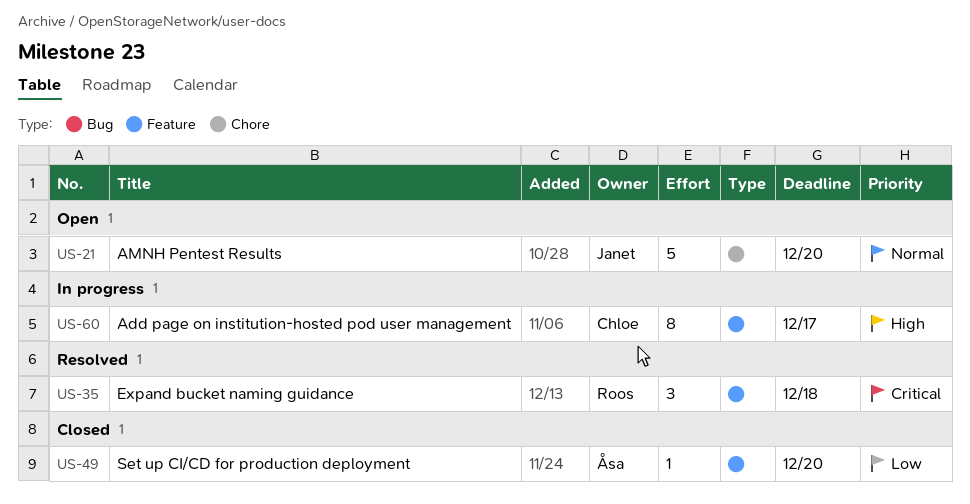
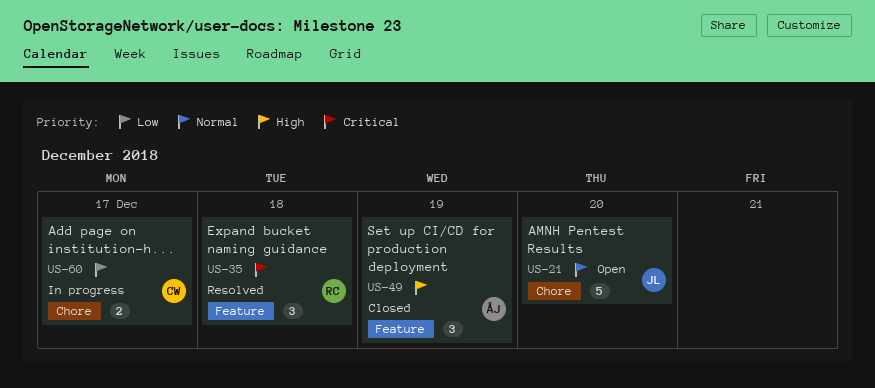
US-49, priority: Low -> High
US-49, estimate: 1 -> 3
US-49, due: Dec 20 -> Dec 19
US-60, priority: High -> Low
US-60, label: Feature -> Chore
US-60, estimate: 8 -> 2

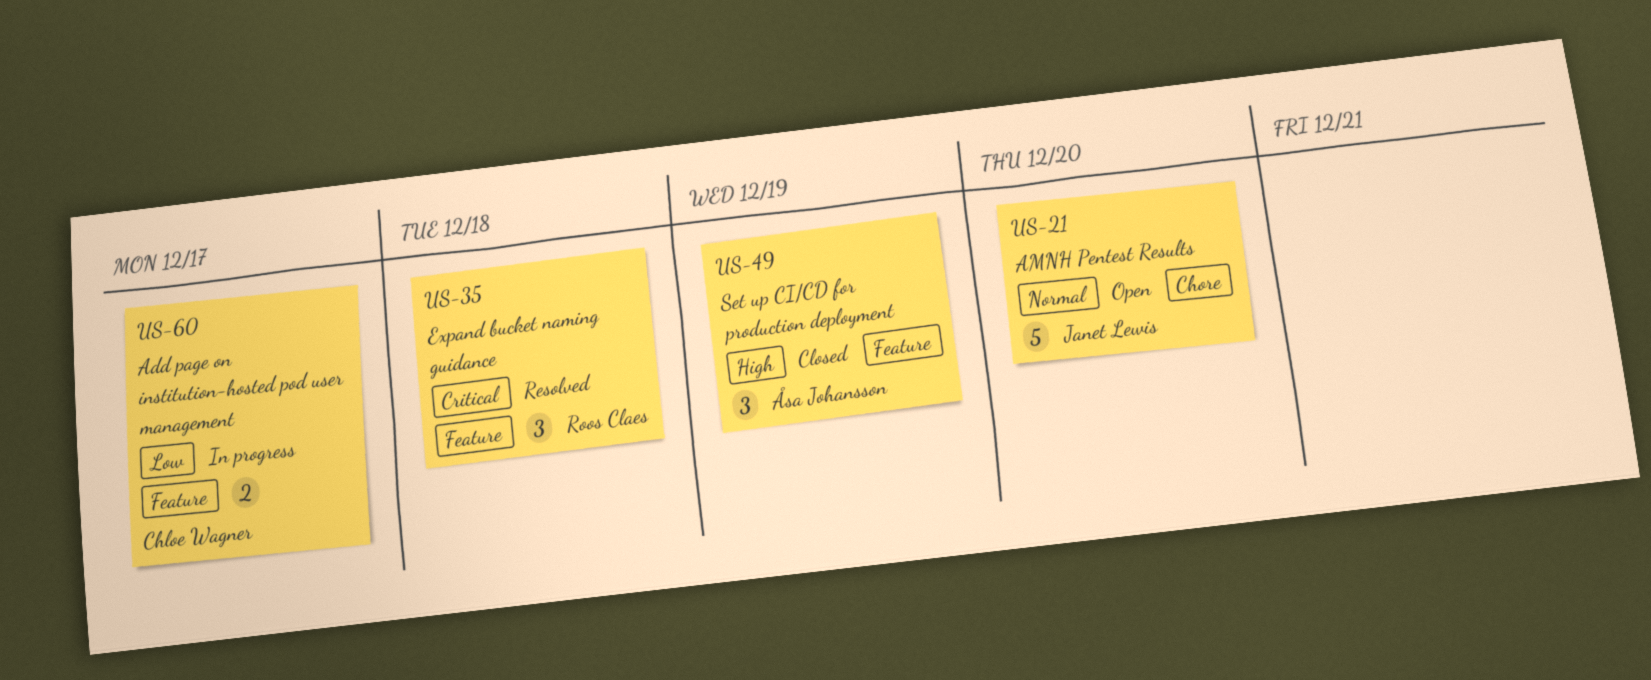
US-60, label: Chore -> Feature

